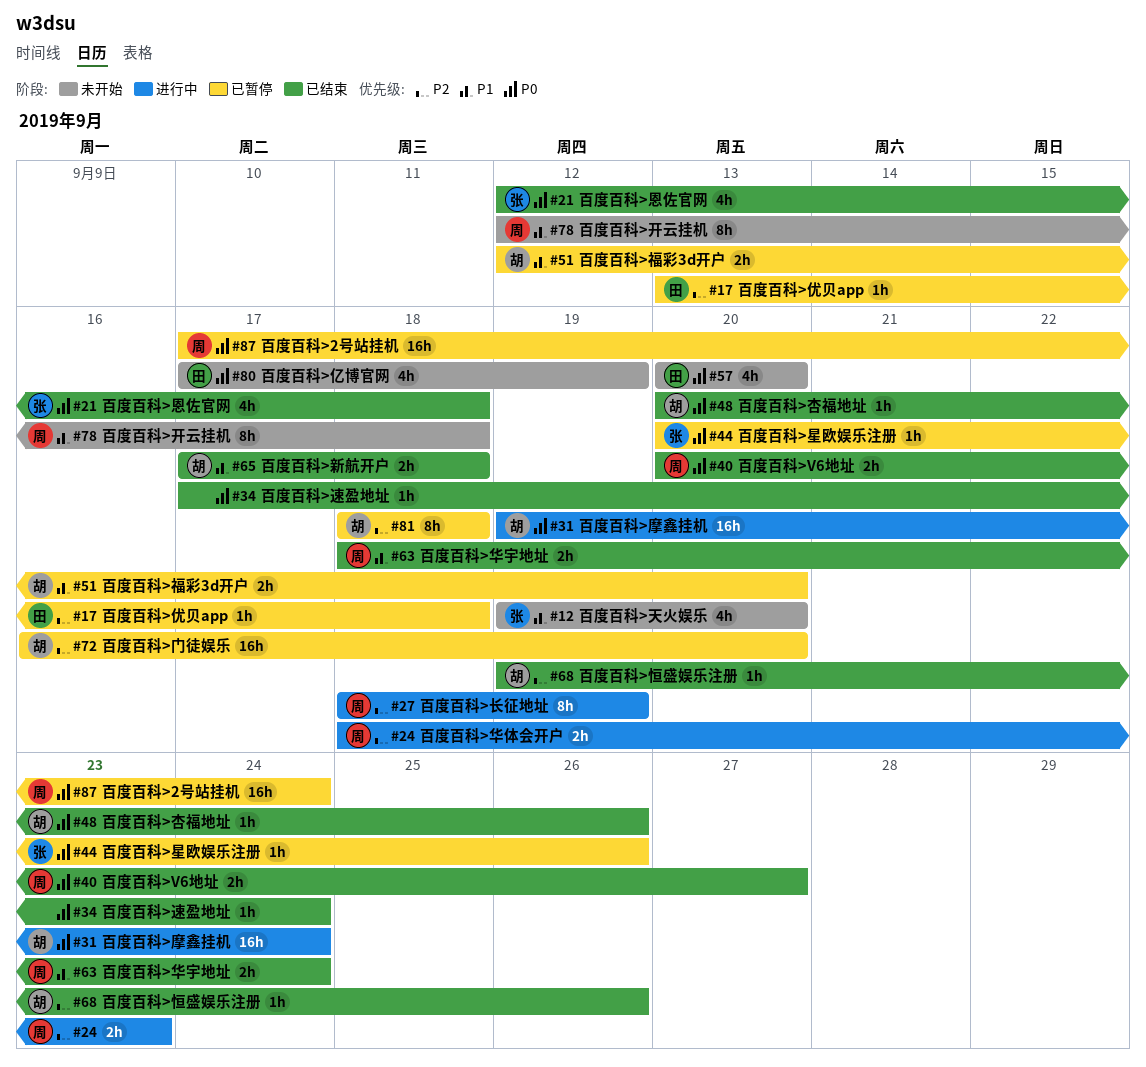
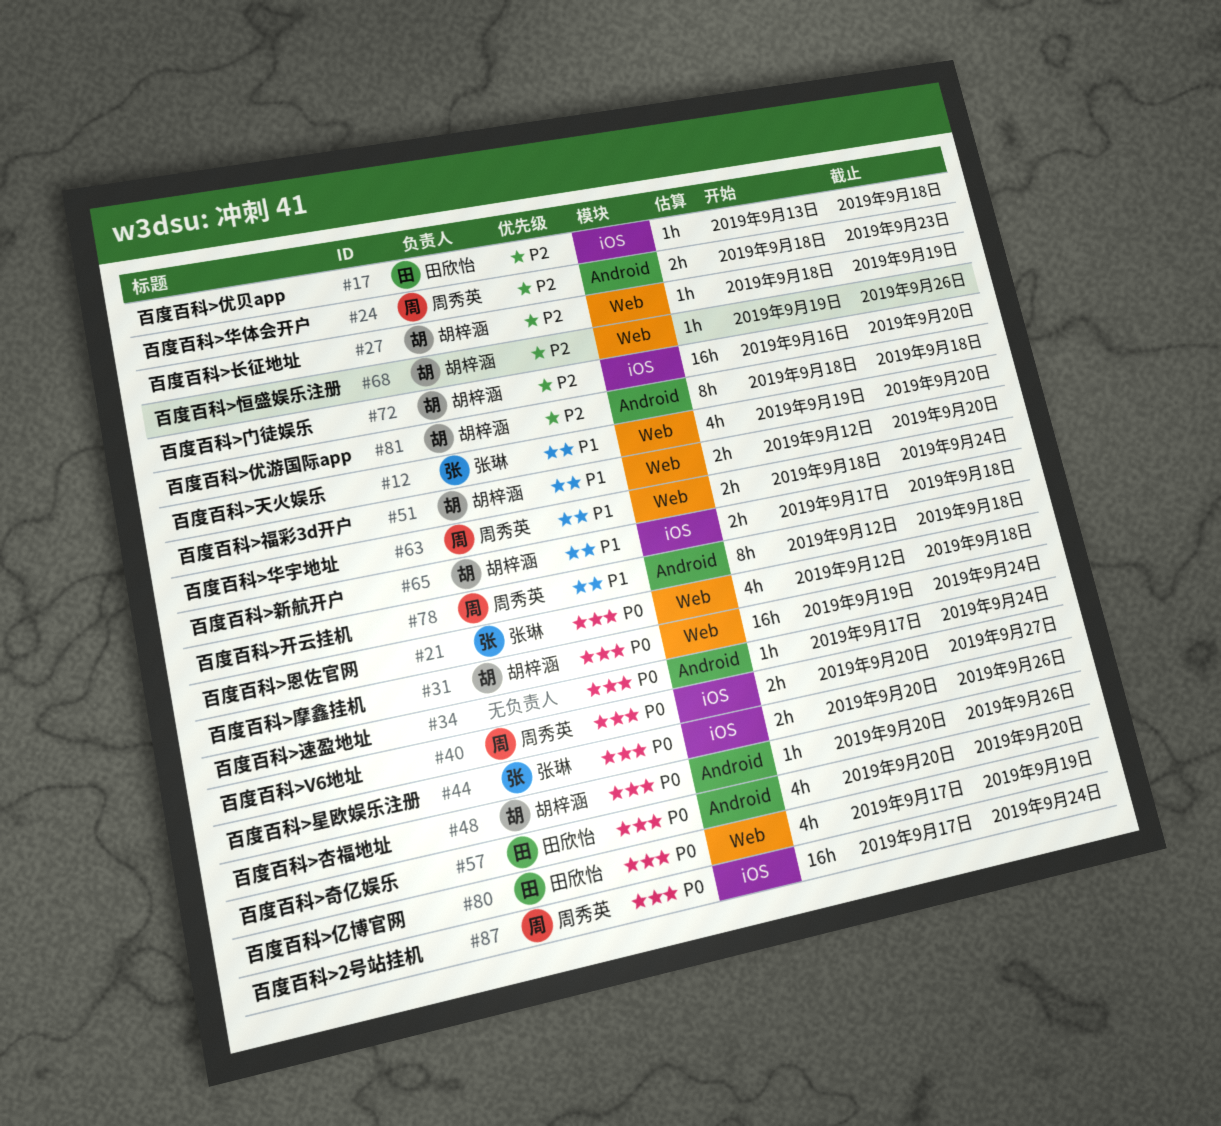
#27, owner: 周秀英 -> 胡梓涵
#27, estimate: 8h -> 1h
#44, estimate: 1h -> 2h

